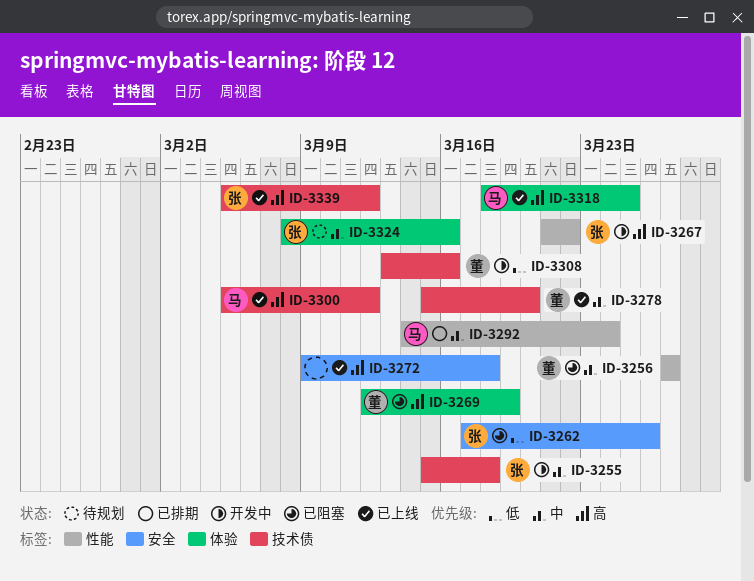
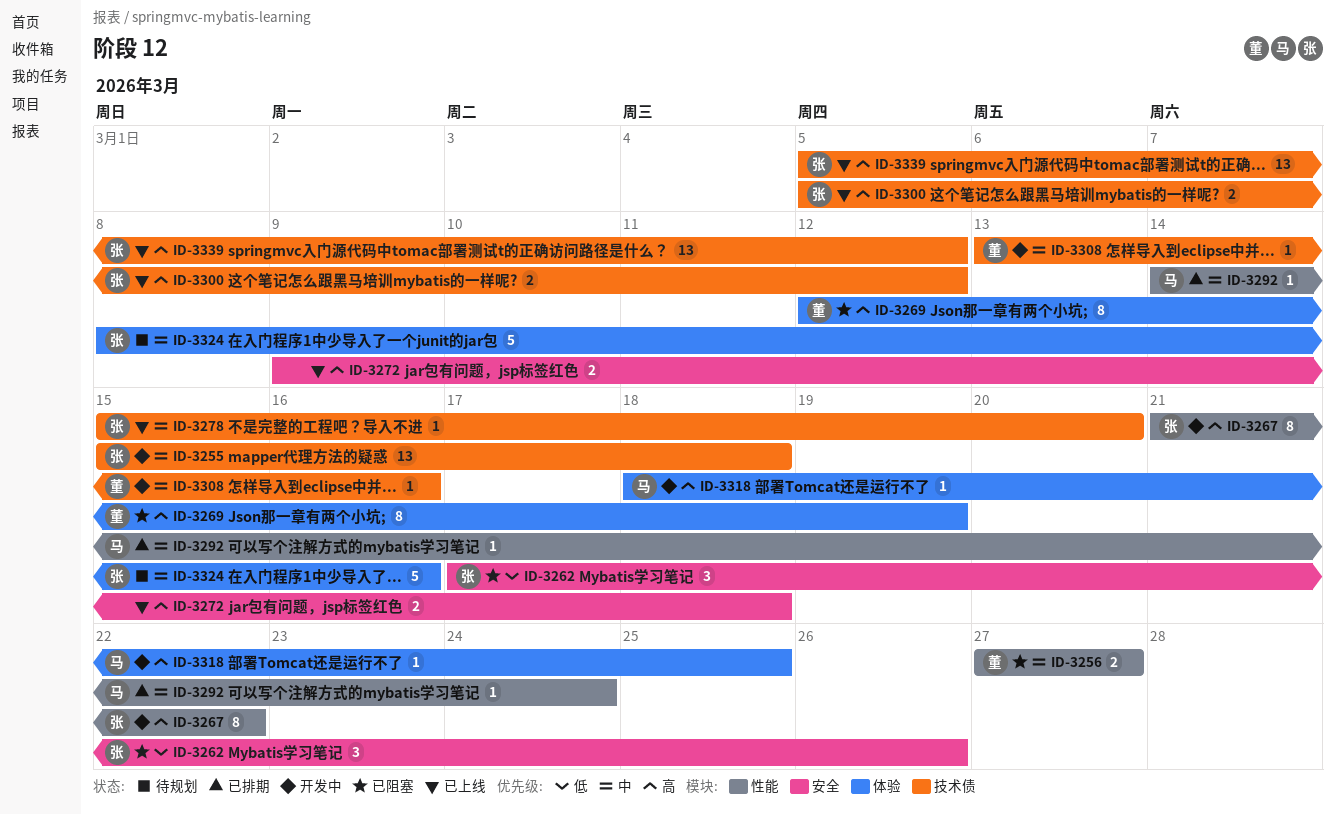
ID-3278, owner: 董 -> 张
ID-3300, owner: 马 -> 张
ID-3308, priority: 低 -> 中
ID-3318, status: 已上线 -> 开发中

